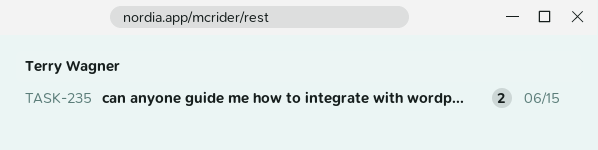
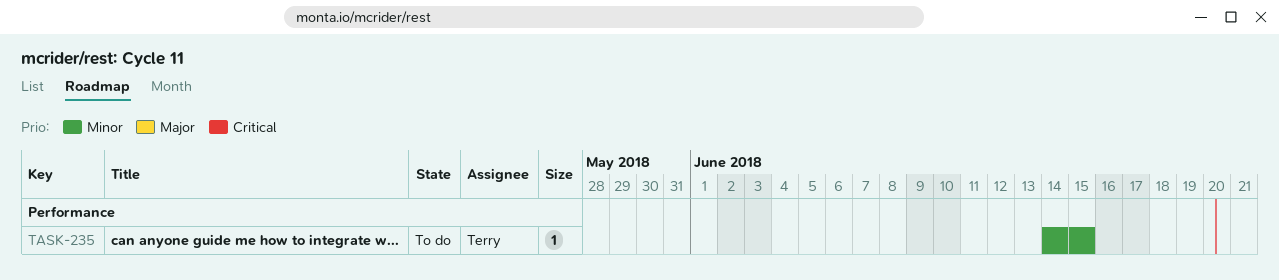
TASK-235, estimate: 2 -> 1

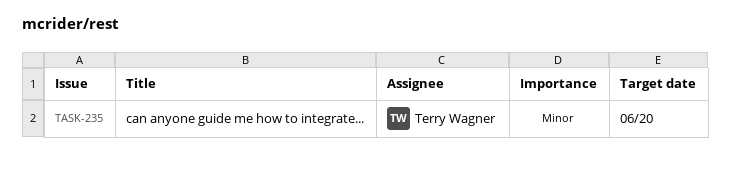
TASK-235, due: Jun 15 -> Jun 20

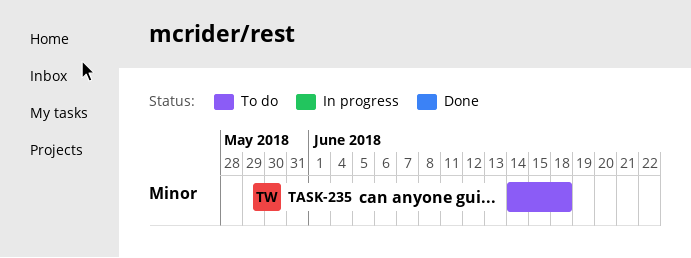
TASK-235, due: Jun 20 -> Jun 18

